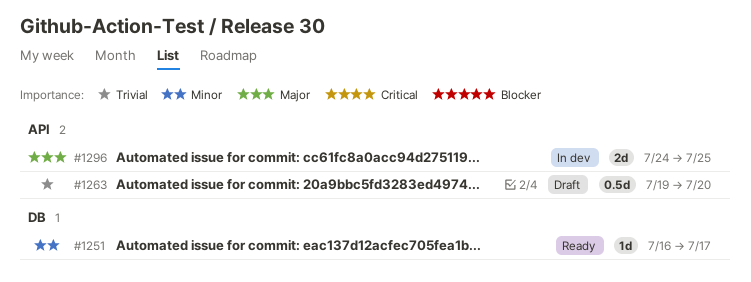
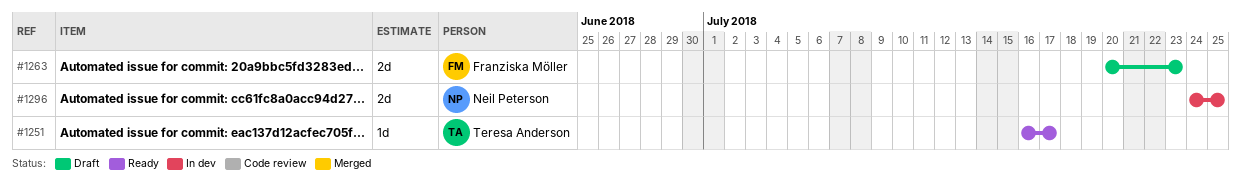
#1263, estimate: 0.5d -> 2d
#1263, start: Jul 19 -> Jul 20
#1263, due: Jul 20 -> Jul 23

